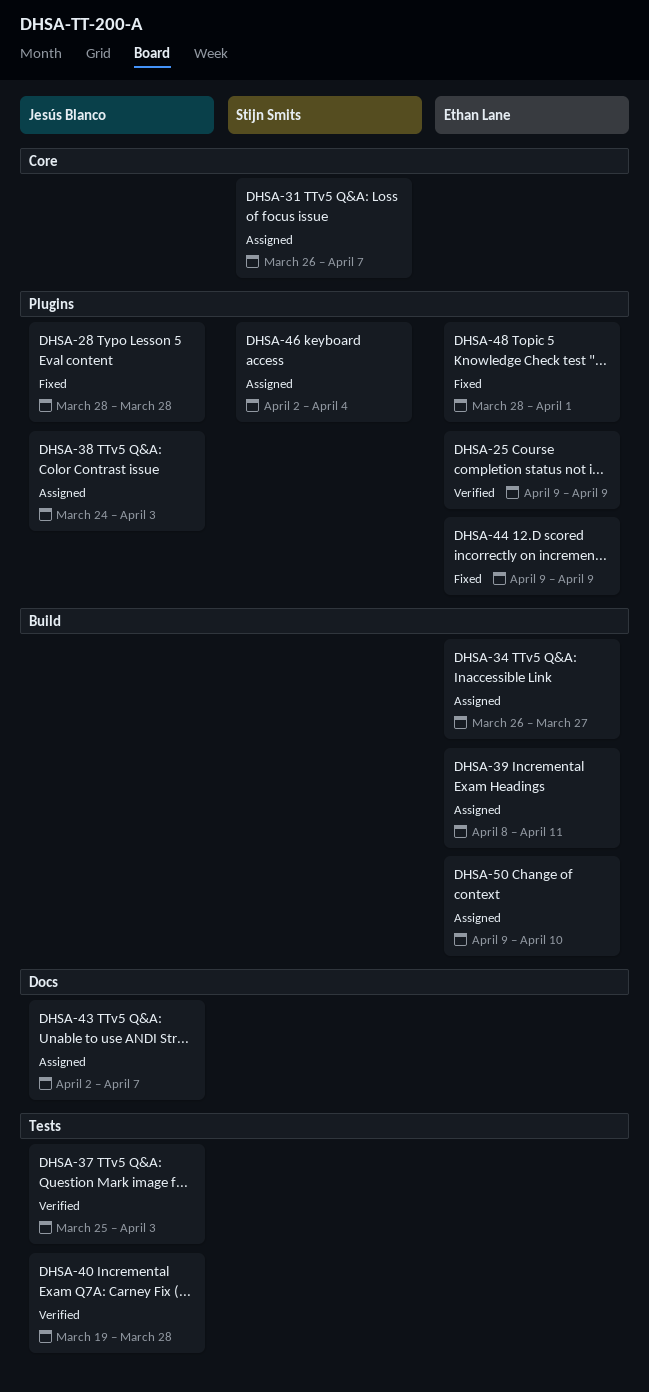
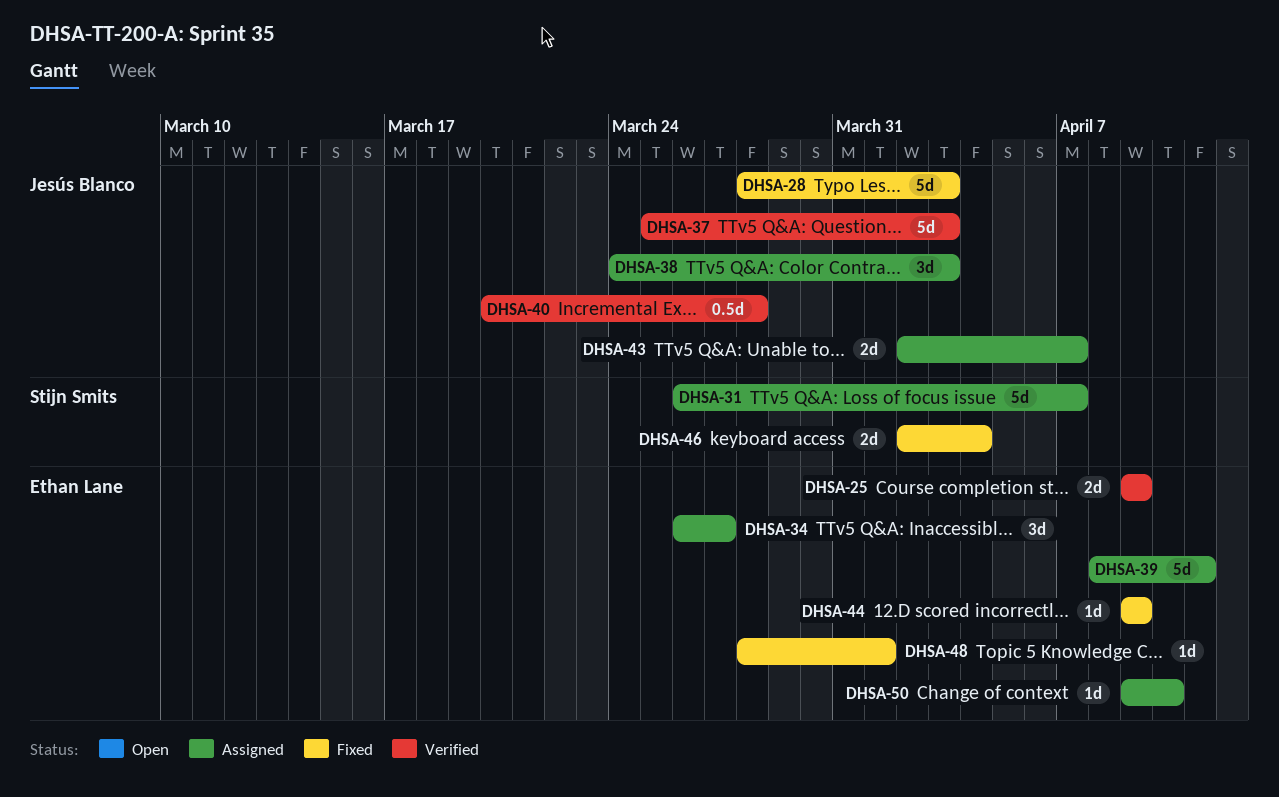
DHSA-28, due: Mar 28 -> Apr 3
DHSA-40, start: Mar 19 -> Mar 20
DHSA-46, status: Assigned -> Fixed

